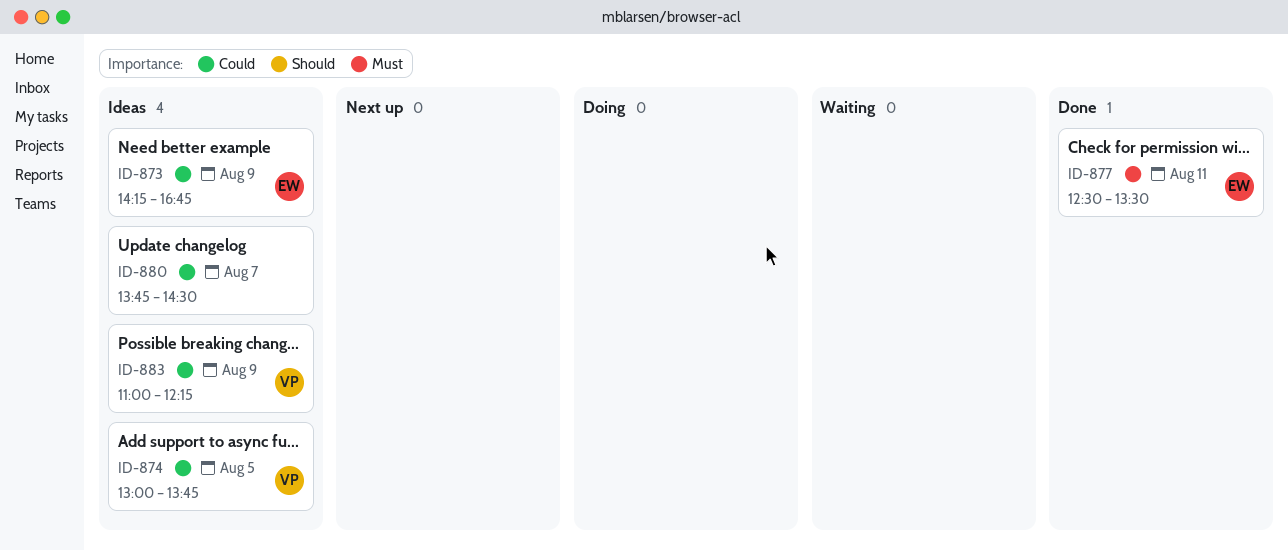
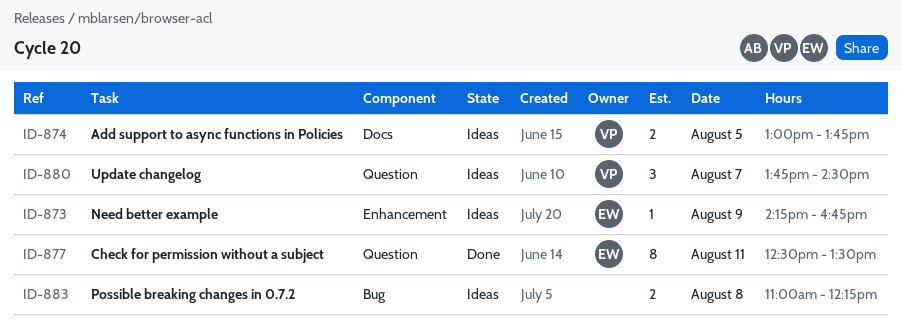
ID-880, owner: none -> VP
ID-883, owner: VP -> none
ID-883, day: Aug 9 -> Aug 8

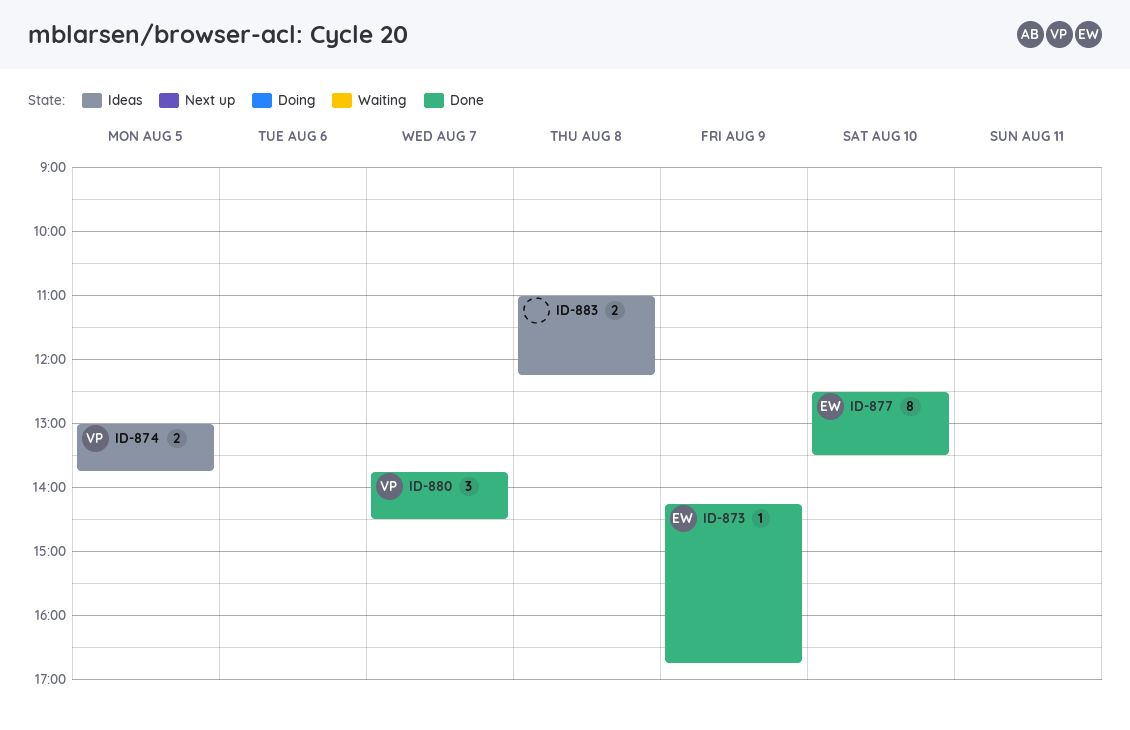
ID-873, status: Ideas -> Done
ID-877, day: Aug 11 -> Aug 10
ID-880, status: Ideas -> Done

